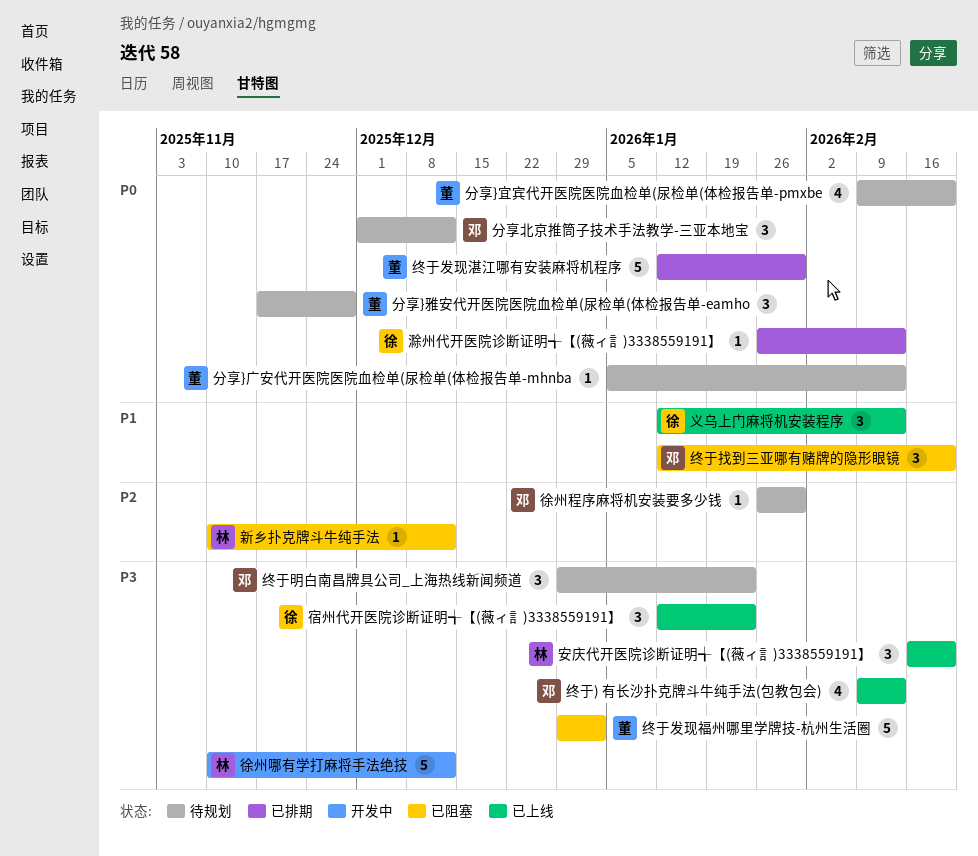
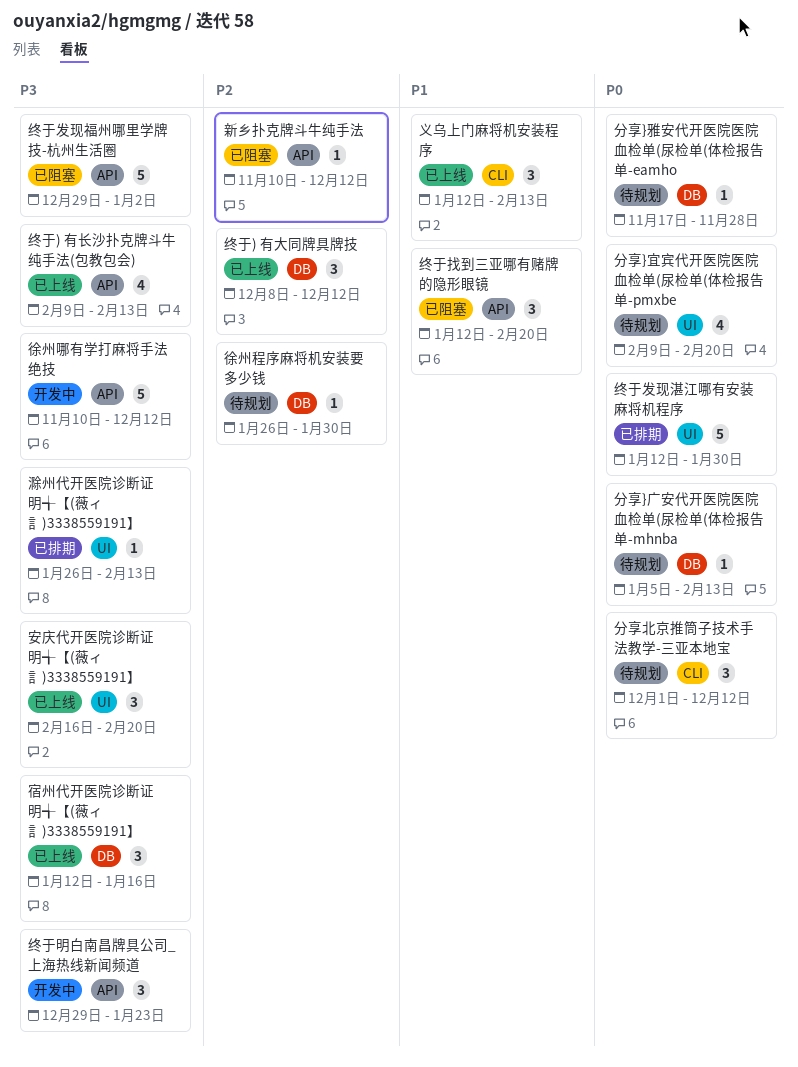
分享}雅安代开医院医院血检单(尿检单(体检报告单-eamho, estimate: 3 -> 1
宿州代开医院诊断证明╅【(薇ィ訁)3338559191】, due: Jan 23 -> Jan 16
滁州代开医院诊断证明╅【(薇ィ訁)3338559191】, priority: P0 -> P3
终于) 有大同牌具牌技: none -> present
终于明白南昌牌具公司_上海热线新闻频道, status: 待规划 -> 开发中

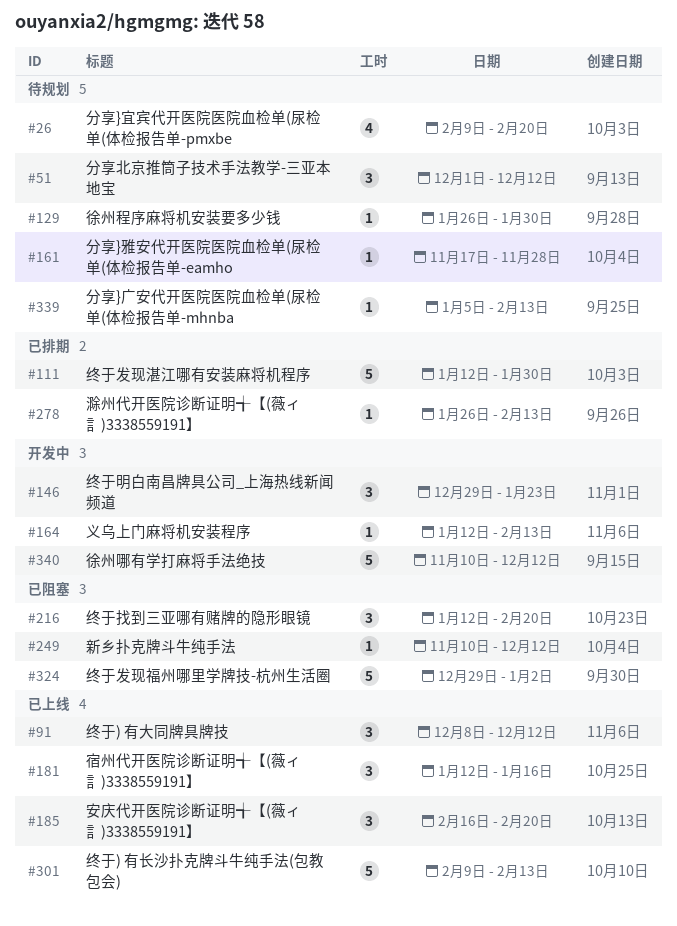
义乌上门麻将机安装程序, status: 已上线 -> 开发中
义乌上门麻将机安装程序, estimate: 3 -> 1
终于) 有长沙扑克牌斗牛纯手法(包教包会), estimate: 4 -> 5

